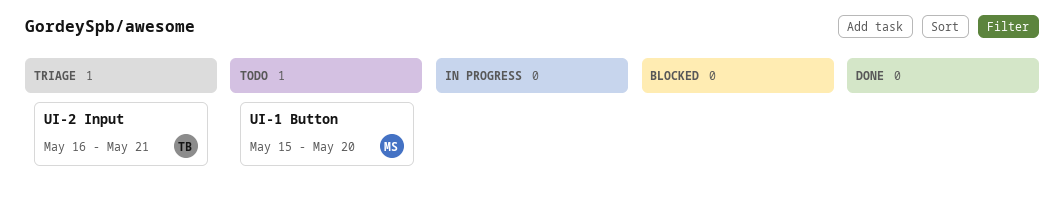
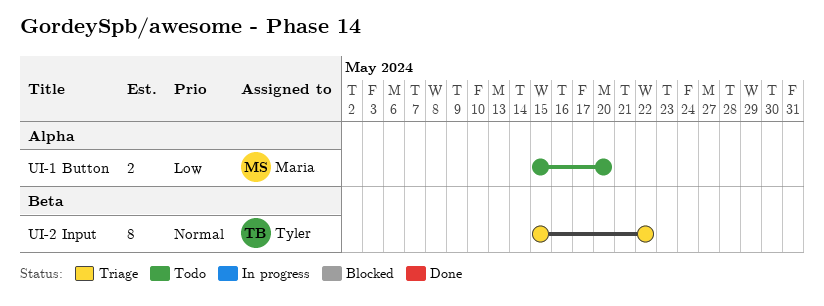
UI-2 Input, start: May 16 -> May 15
UI-2 Input, due: May 21 -> May 22

